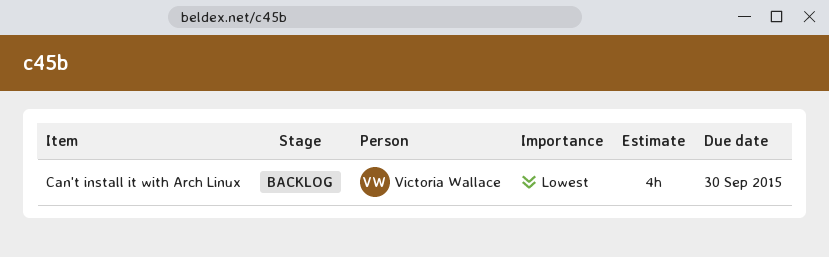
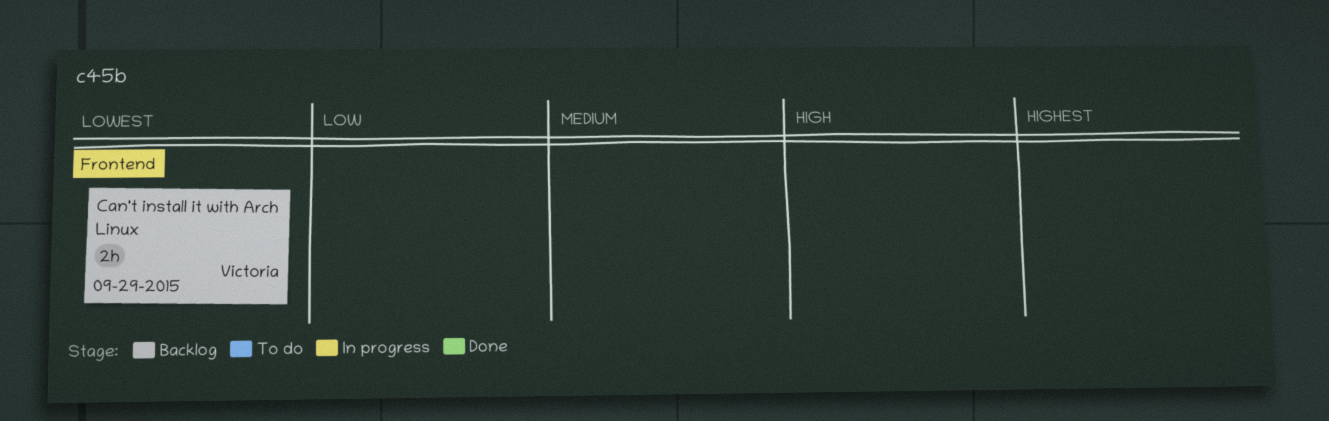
Can't install it with Arch Linux, estimate: 4h -> 2h
Can't install it with Arch Linux, due: Sep 30 -> Sep 29

